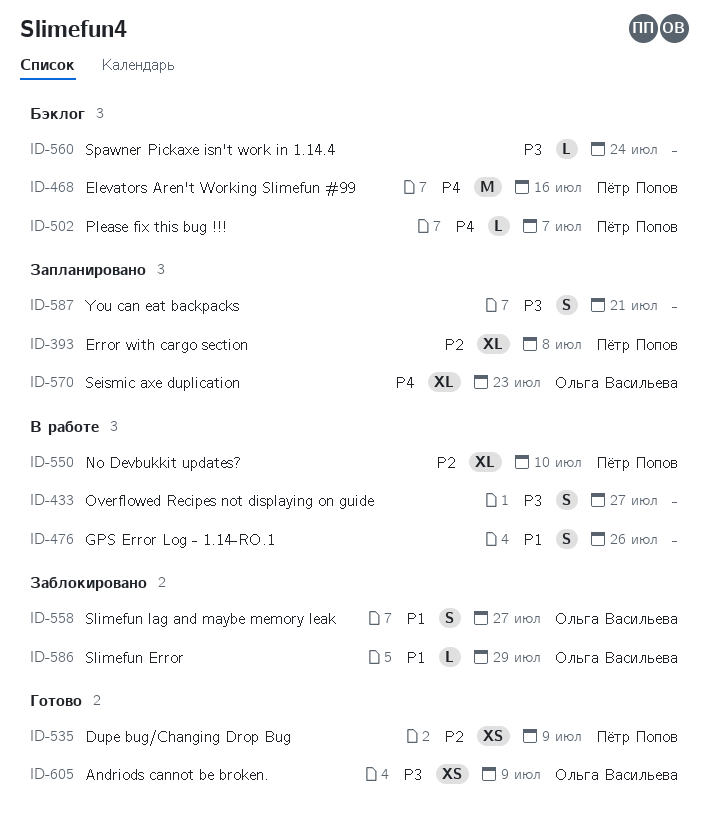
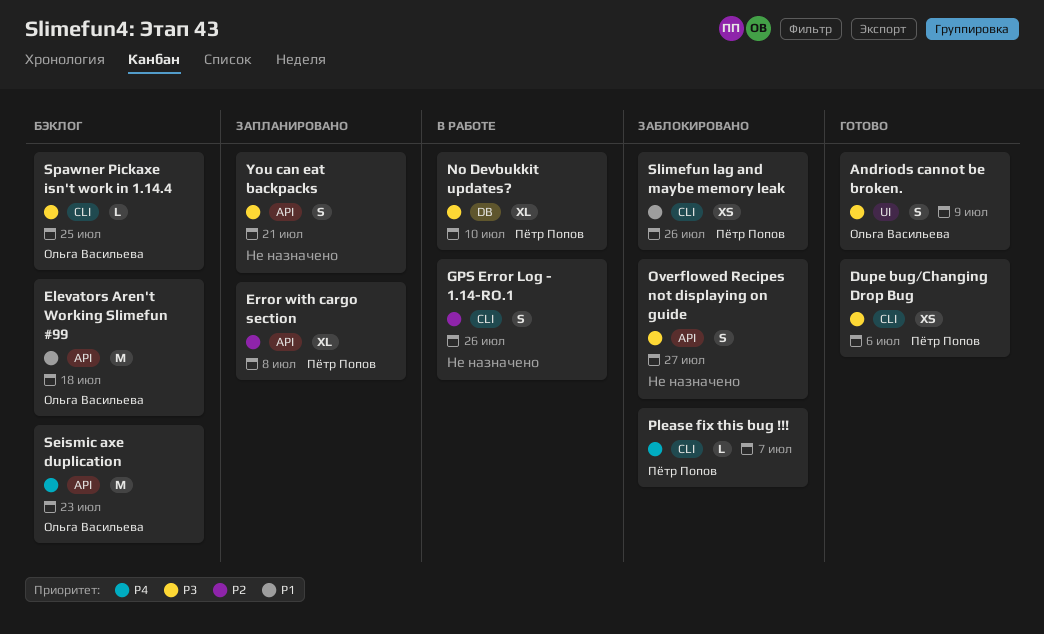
Andriods cannot be broken., estimate: XS -> S
Dupe bug/Changing Drop Bug, priority: P2 -> P3
Dupe bug/Changing Drop Bug, due: Jul 9 -> Jul 6
Elevators Aren't Working Slimefun #99, owner: Пётр Попов -> Ольга Васильева
Elevators Aren't Working Slimefun #99, priority: P4 -> P1
Elevators Aren't Working Slimefun #99, due: Jul 16 -> Jul 18
GPS Error Log - 1.14-RO.1, priority: P1 -> P2
No Devbukkit updates?, priority: P2 -> P3
Overflowed Recipes not displaying on guide, status: В работе -> Заблокировано
Please fix this bug !!!, status: Бэклог -> Заблокировано
Seismic axe duplication, status: Запланировано -> Бэклог
Seismic axe duplication, estimate: XL -> M
Slimefun Error: present -> none
Slimefun lag and maybe memory leak, owner: Ольга Васильева -> Пётр Попов
Slimefun lag and maybe memory leak, estimate: S -> XS
Slimefun lag and maybe memory leak, due: Jul 27 -> Jul 26
Spawner Pickaxe isn't work in 1.14.4, owner: none -> Ольга Васильева
Spawner Pickaxe isn't work in 1.14.4, due: Jul 24 -> Jul 25

